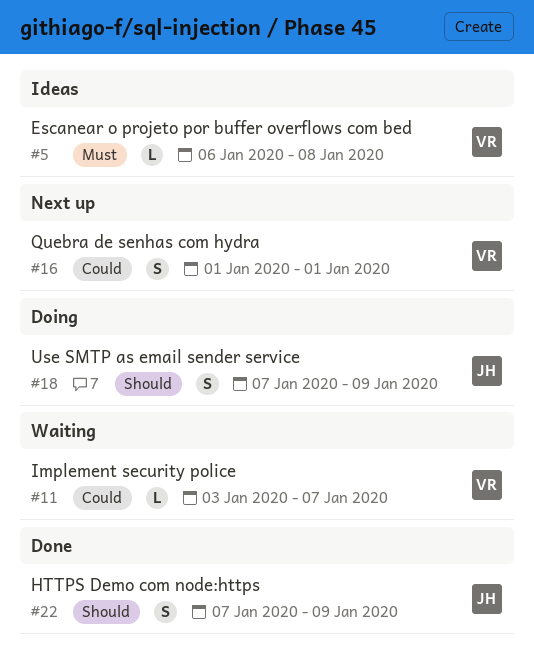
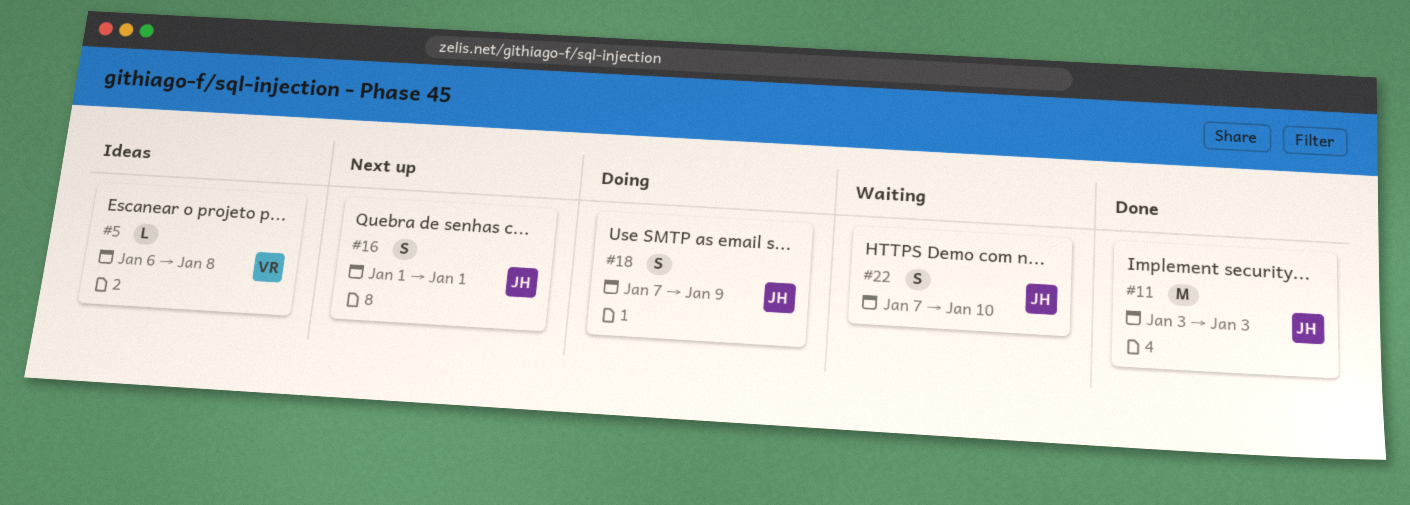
#11, status: Waiting -> Done
#11, owner: VR -> JH
#11, estimate: L -> M
#11, due: Jan 7 -> Jan 3
#16, owner: VR -> JH
#22, status: Done -> Waiting
#22, due: Jan 9 -> Jan 10

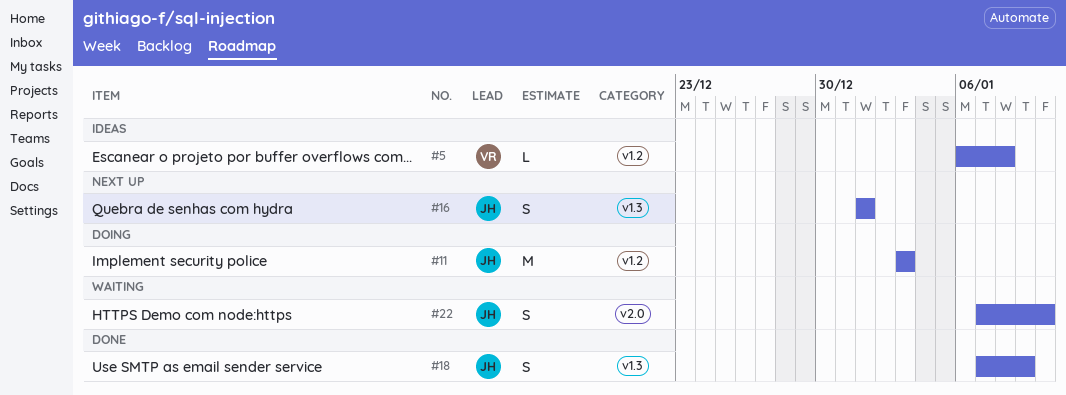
#11, status: Done -> Doing
#18, status: Doing -> Done

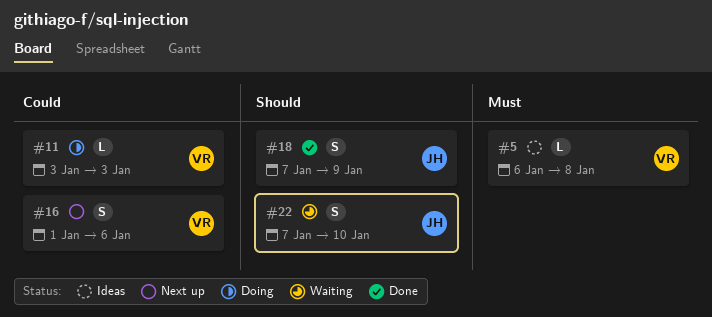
#11, owner: JH -> VR
#11, estimate: M -> L
#16, owner: JH -> VR
#16, due: Jan 1 -> Jan 6

